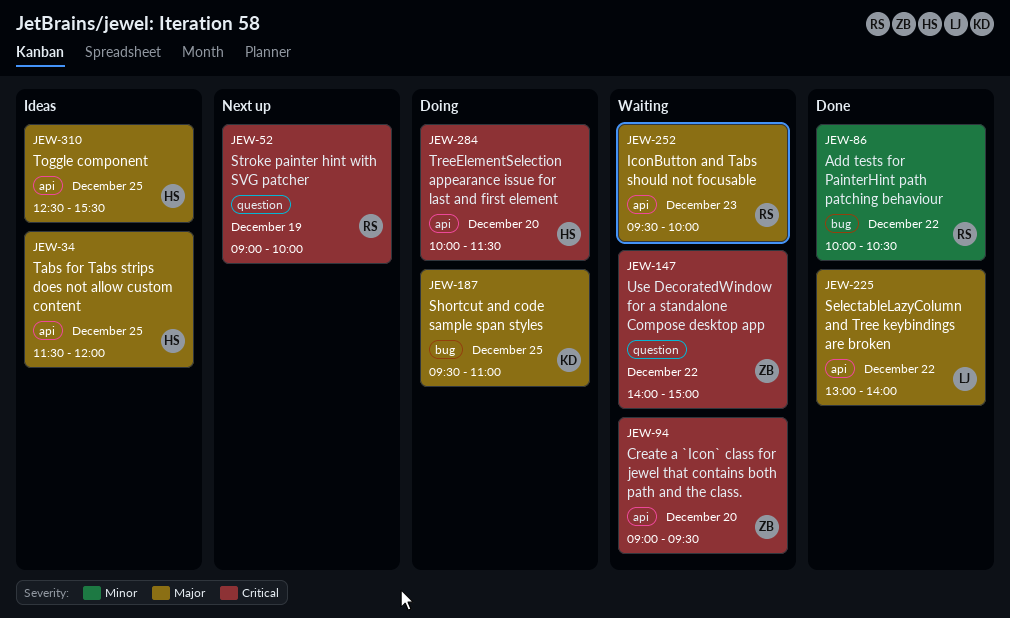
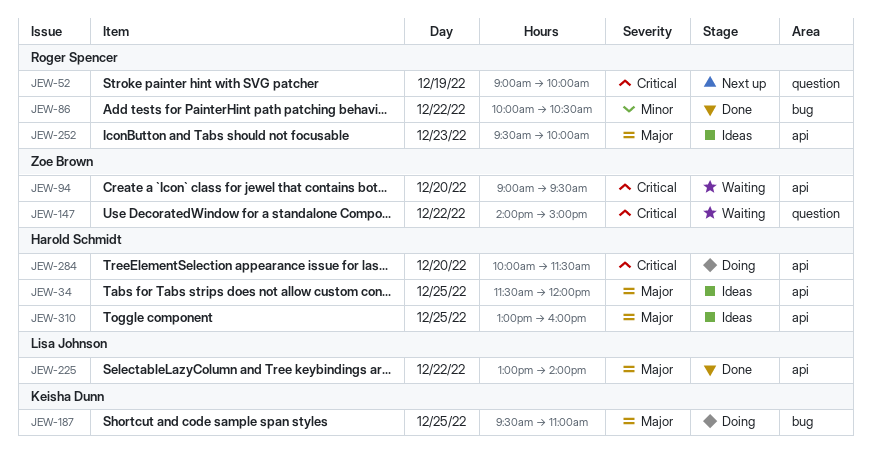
JEW-252, status: Waiting -> Ideas
JEW-310, begins: 12:30 -> 13:00
JEW-310, ends: 15:30 -> 16:00

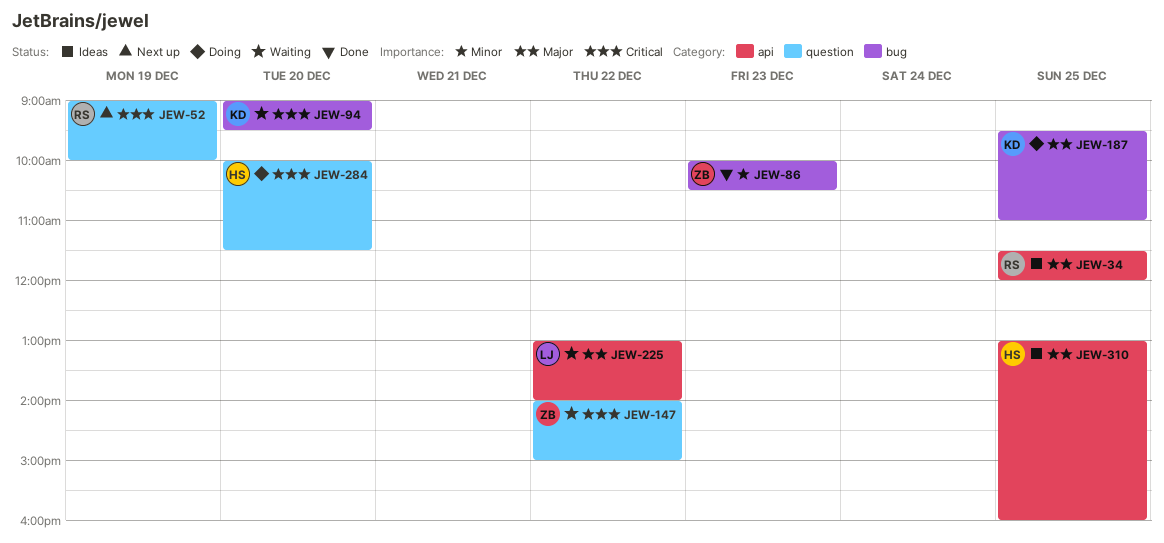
JEW-34, owner: Harold Schmidt -> Roger Spencer
JEW-86, owner: Roger Spencer -> Zoe Brown
JEW-86, day: Dec 22 -> Dec 23
JEW-94, owner: Zoe Brown -> Keisha Dunn
JEW-94, label: api -> bug
JEW-225, status: Done -> Waiting
JEW-252: present -> none
JEW-284, label: api -> question

